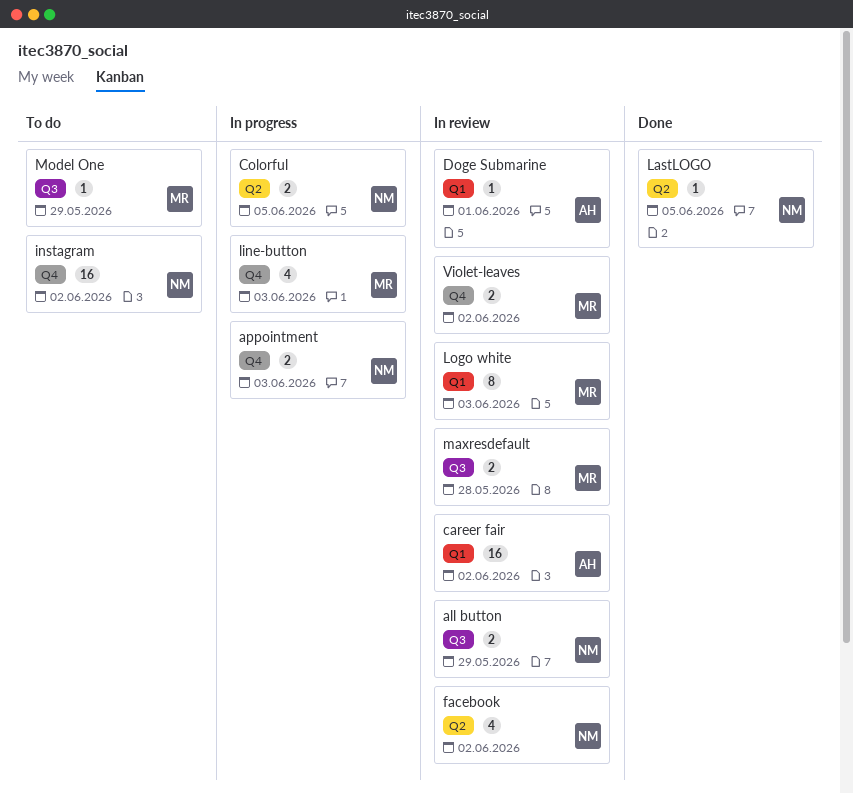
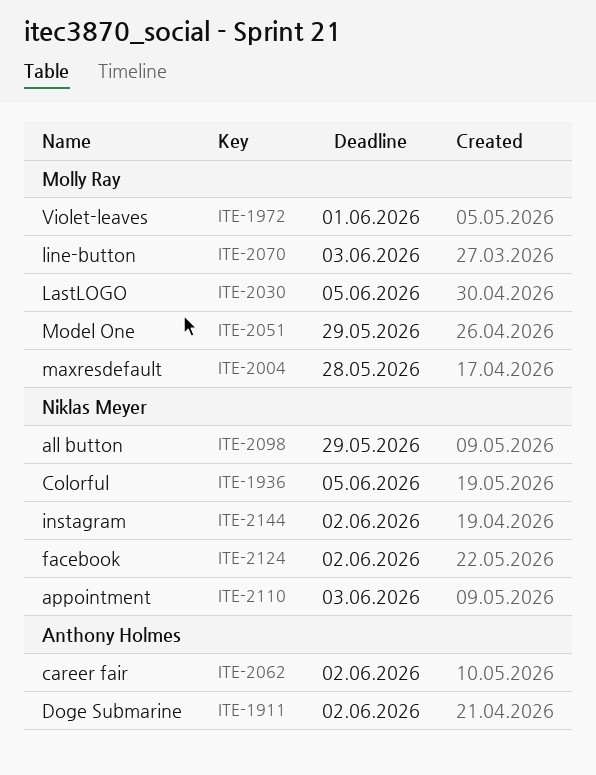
Doge Submarine, due: Jun 1 -> Jun 2
LastLOGO, owner: Niklas Meyer -> Molly Ray
Logo white: present -> none
Violet-leaves, due: Jun 2 -> Jun 1

